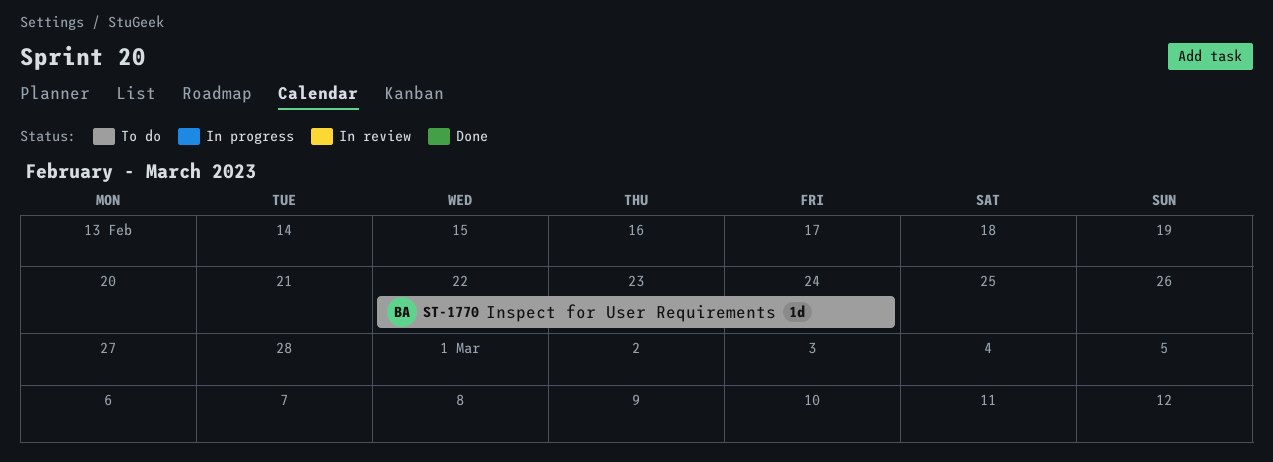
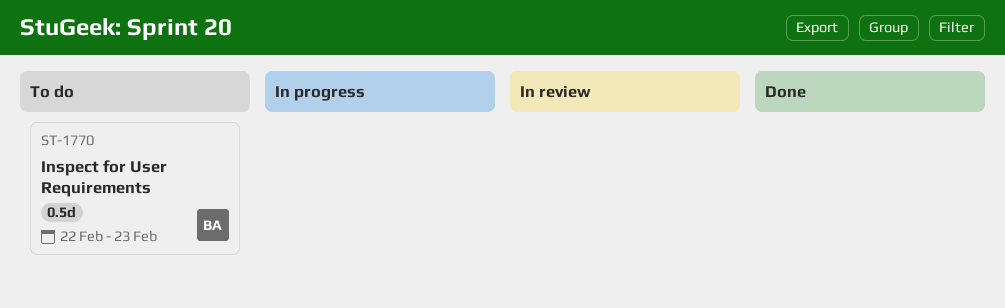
ST-1770, estimate: 1d -> 0.5d
ST-1770, due: Feb 24 -> Feb 23

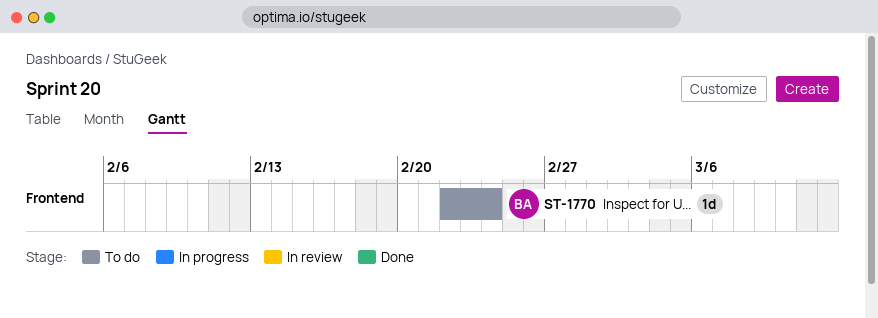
ST-1770, estimate: 0.5d -> 1d
ST-1770, due: Feb 23 -> Feb 24

